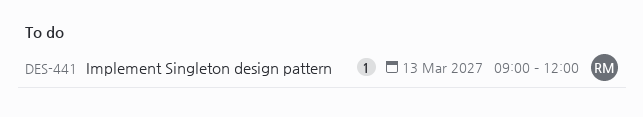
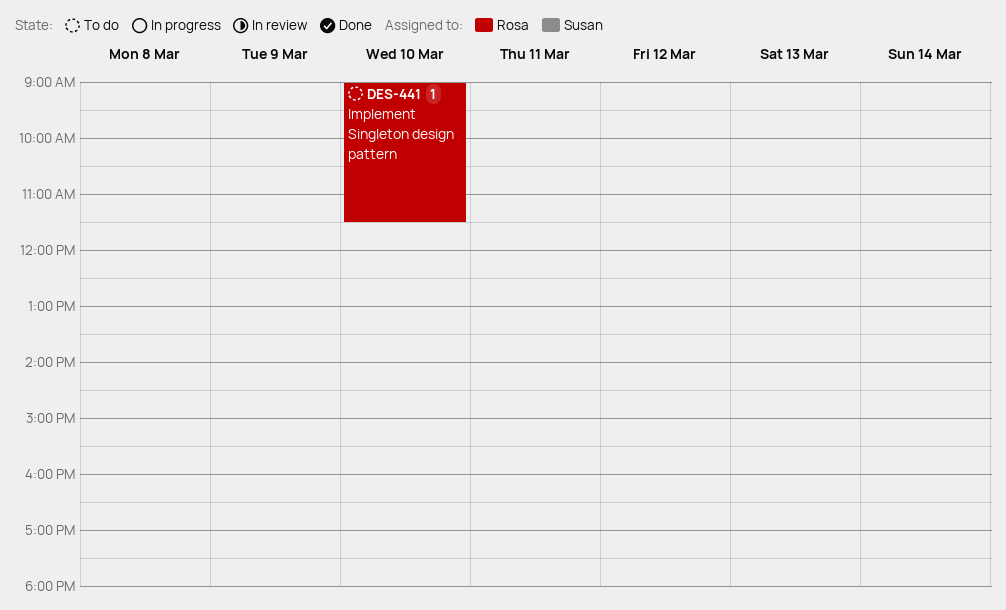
DES-441, day: Mar 13 -> Mar 10
DES-441, ends: 12:00 -> 11:30

